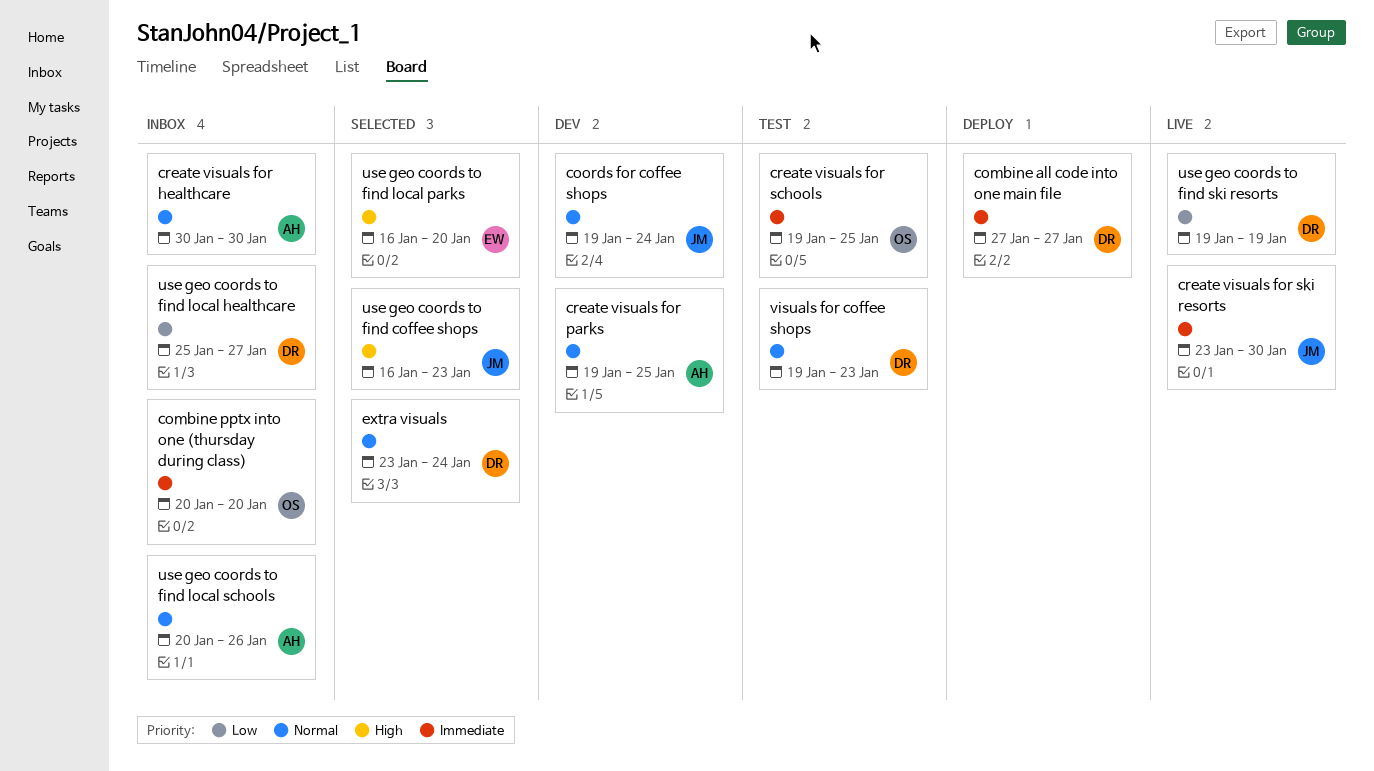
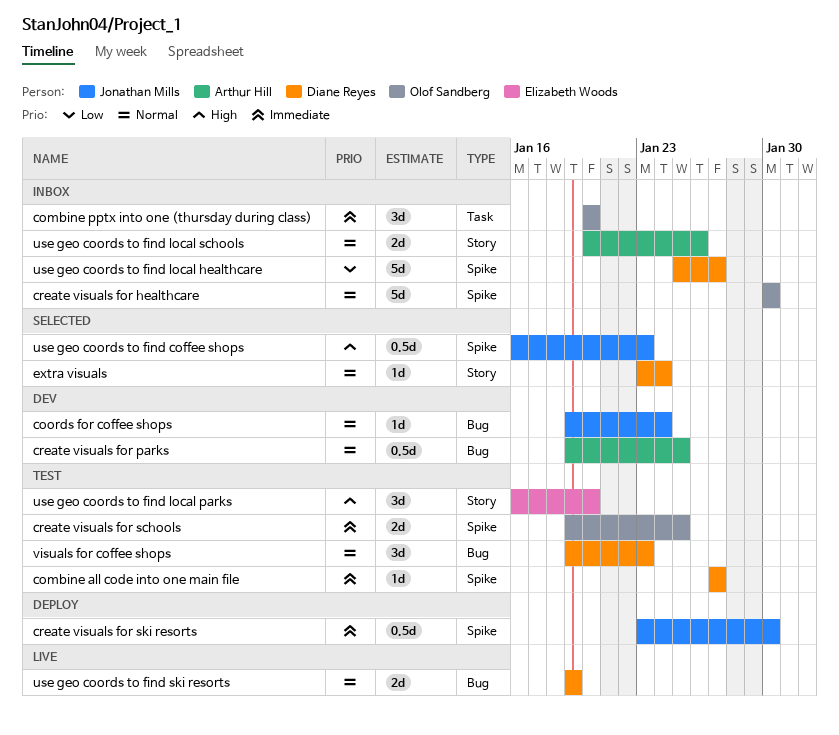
combine all code into one main file, status: Deploy -> Test
create visuals for healthcare, owner: Arthur Hill -> Olof Sandberg
create visuals for ski resorts, status: Live -> Deploy
use geo coords to find local parks, status: Selected -> Test
use geo coords to find ski resorts, priority: Low -> Normal

